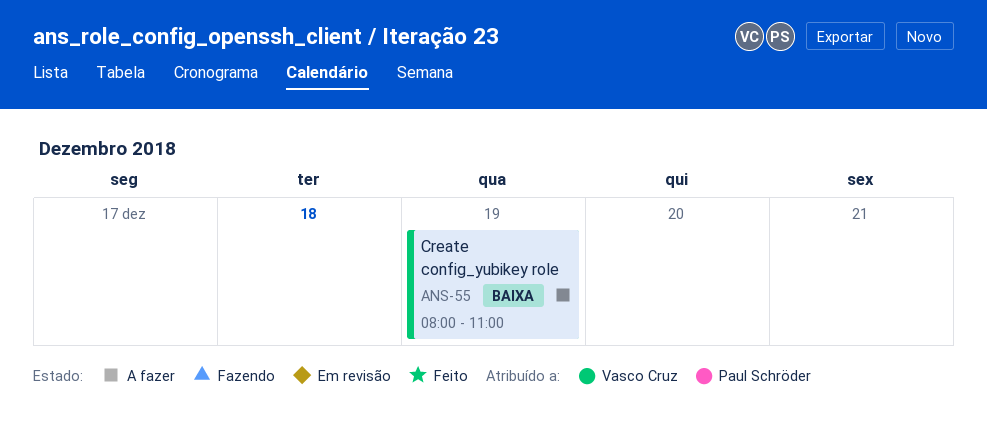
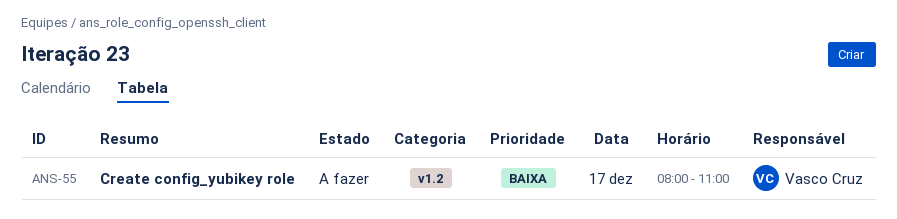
ANS-55, day: Dec 19 -> Dec 17

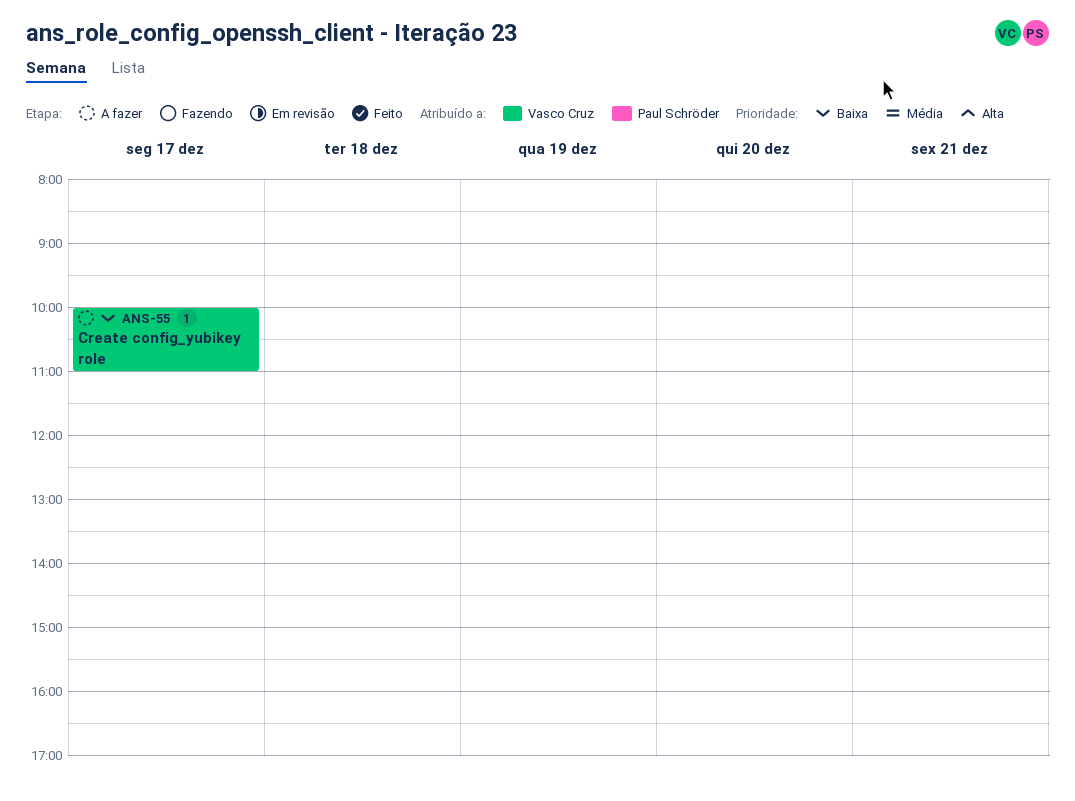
ANS-55, begins: 08:00 -> 10:00

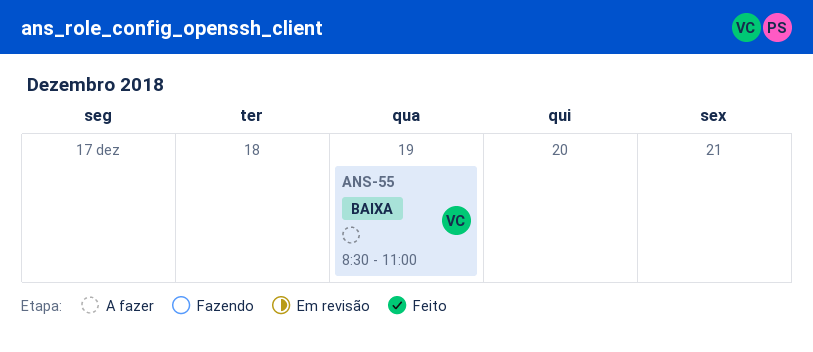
ANS-55, day: Dec 17 -> Dec 19
ANS-55, begins: 10:00 -> 08:30

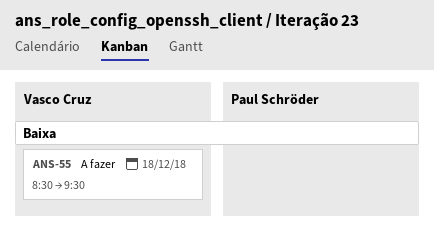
ANS-55, day: Dec 19 -> Dec 18
ANS-55, ends: 11:00 -> 09:30

